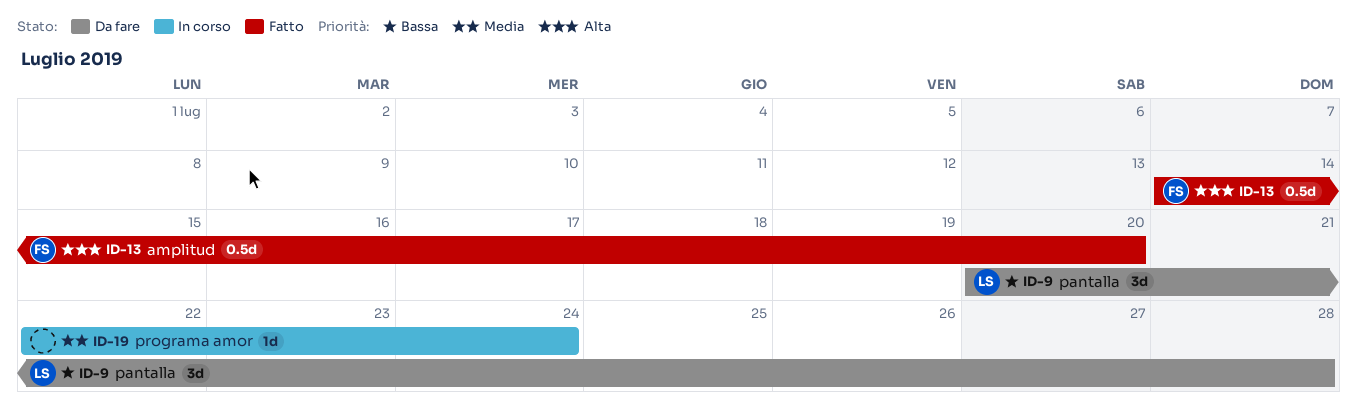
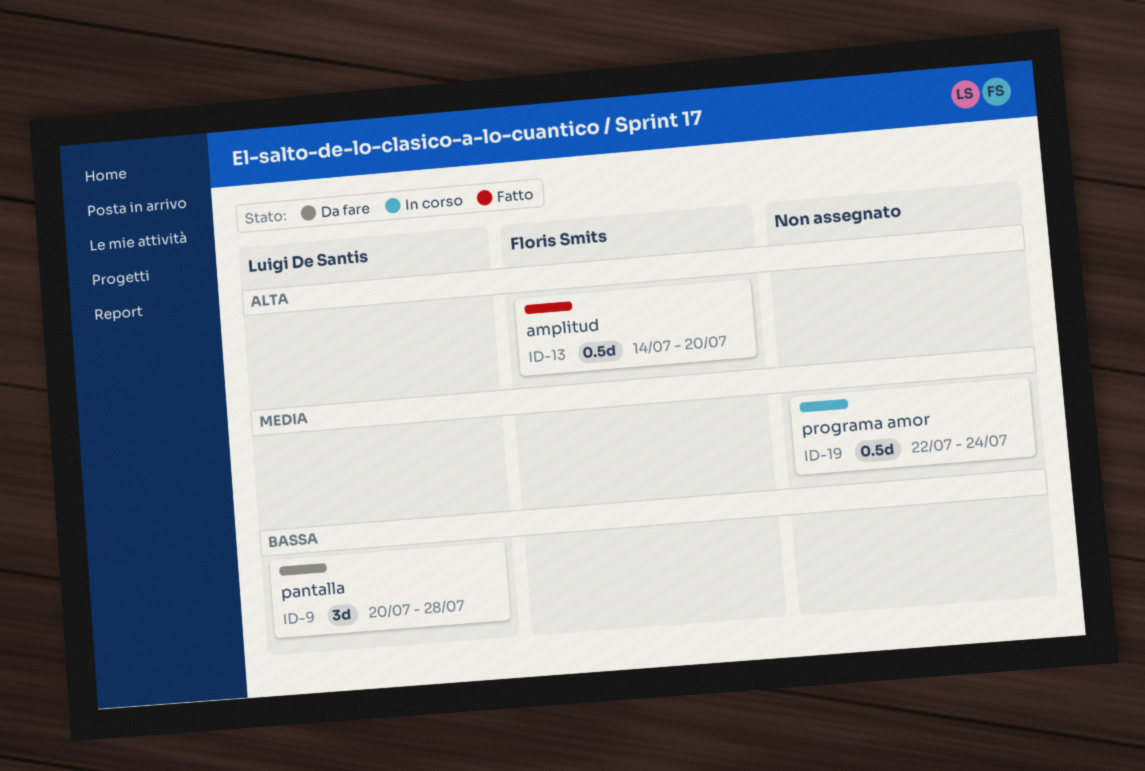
ID-19, estimate: 1d -> 0.5d

